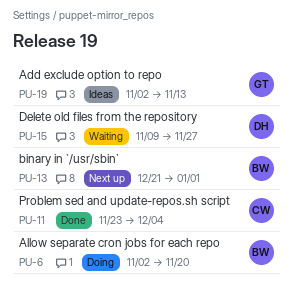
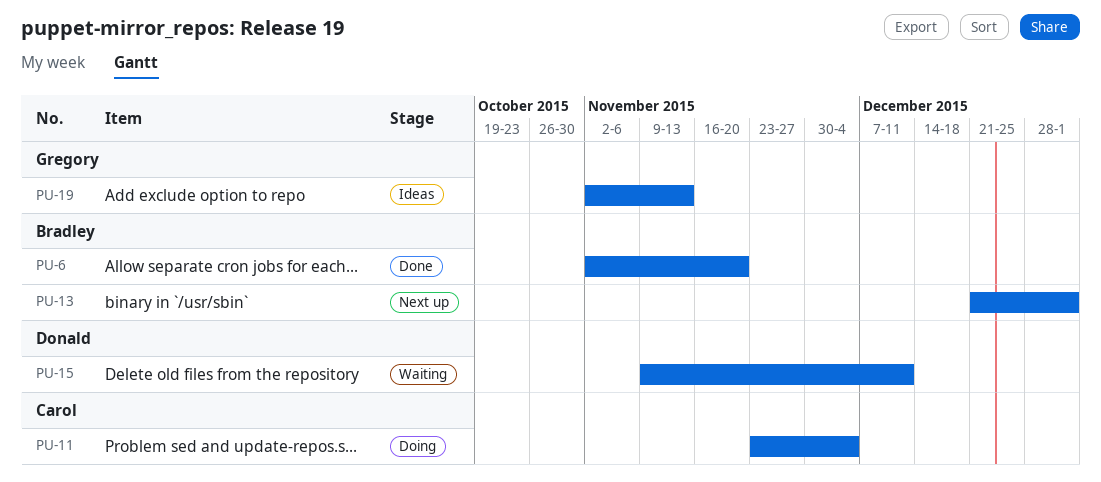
PU-6, status: Doing -> Done
PU-11, status: Done -> Doing
PU-15, due: Nov 27 -> Dec 11

